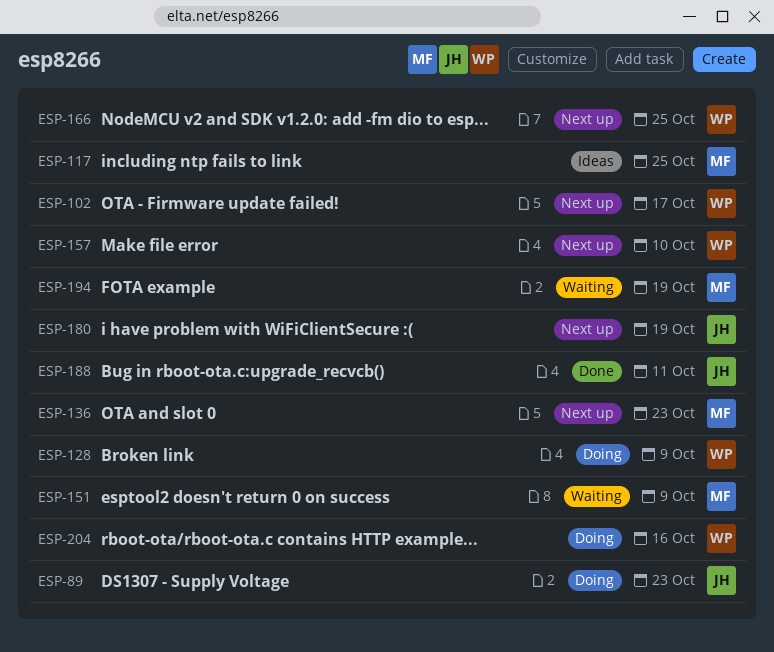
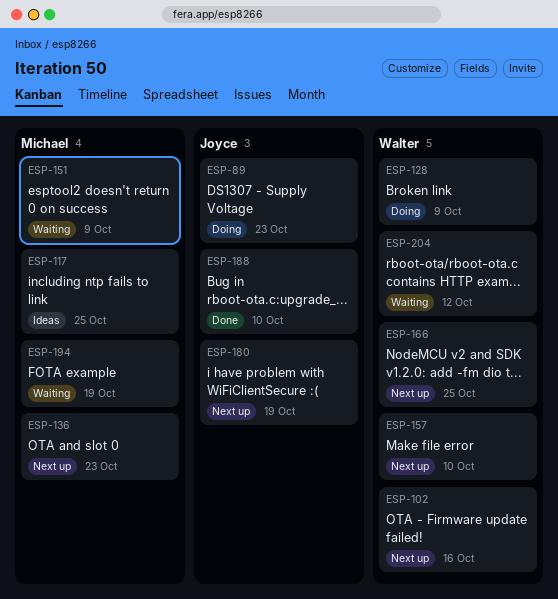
ESP-102, due: Oct 17 -> Oct 16
ESP-188, due: Oct 11 -> Oct 10
ESP-204, status: Doing -> Waiting
ESP-204, due: Oct 16 -> Oct 12

